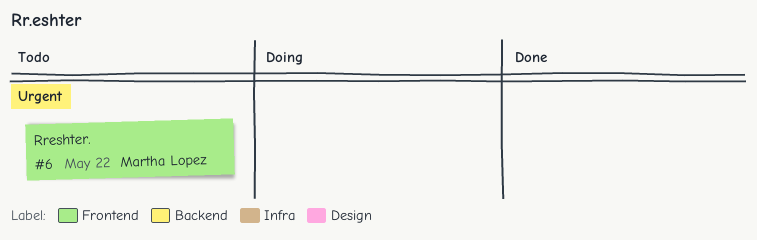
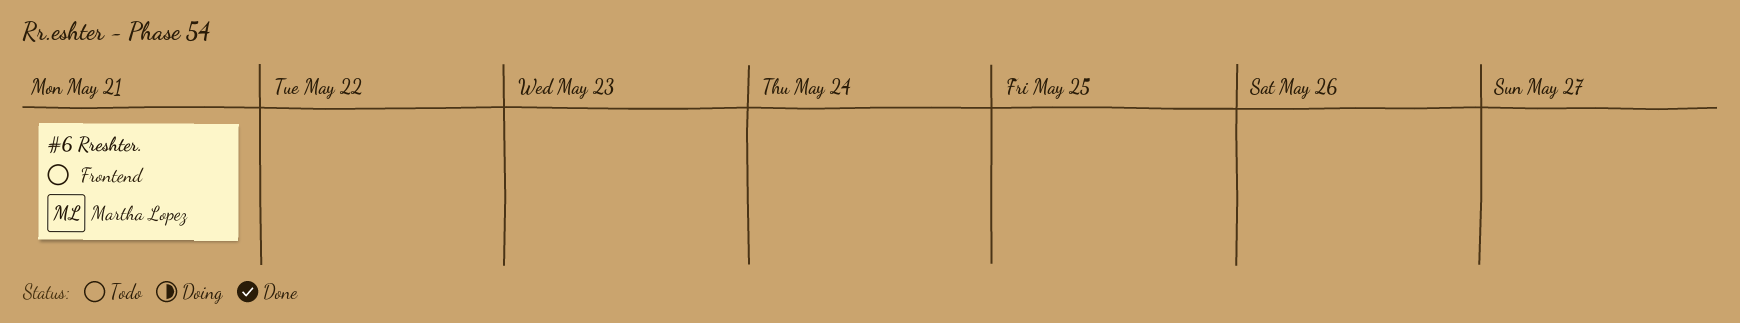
#6, due: May 22 -> May 21

